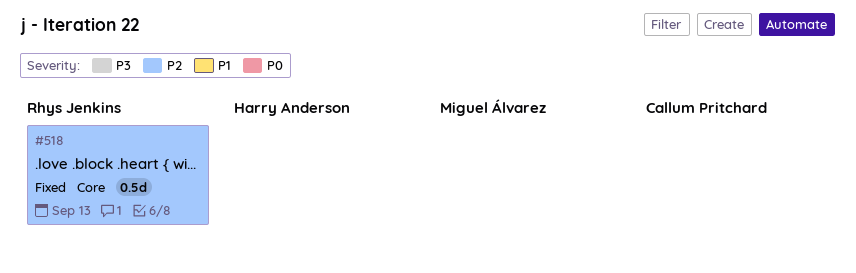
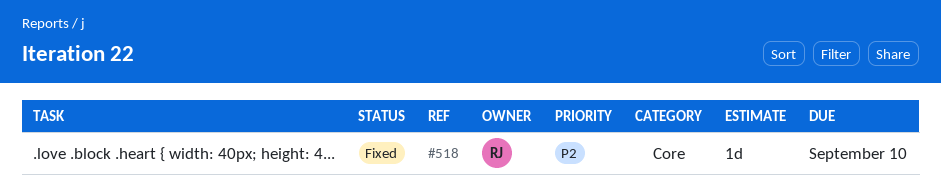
#518, estimate: 0.5d -> 1d
#518, due: Sep 13 -> Sep 10

